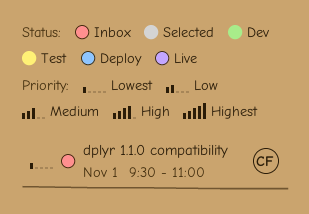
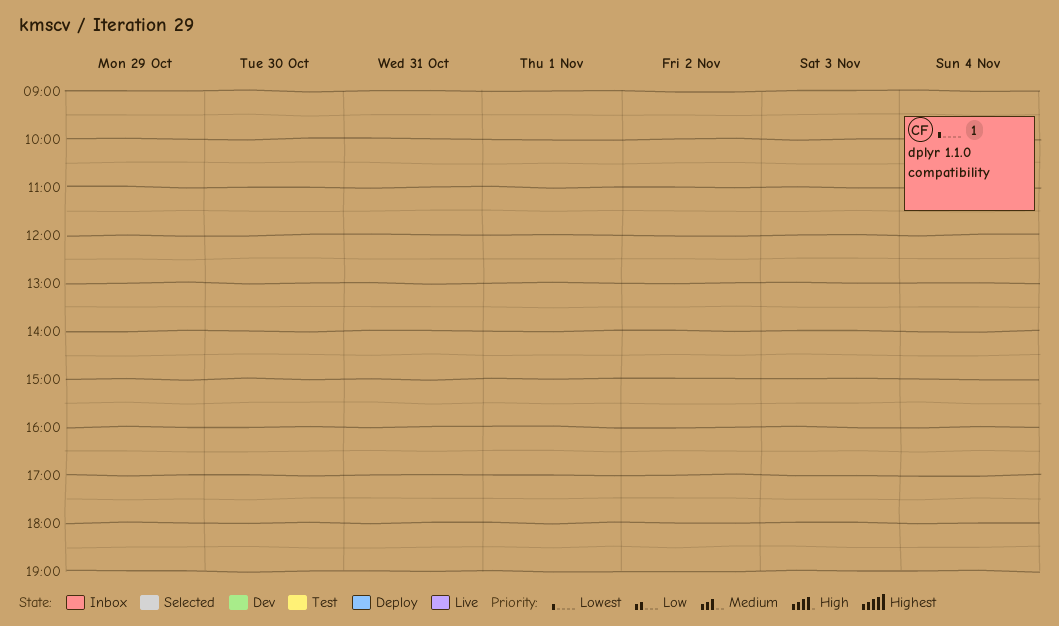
dplyr 1.1.0 compatibility, day: Nov 1 -> Nov 4
dplyr 1.1.0 compatibility, ends: 11:00 -> 11:30

